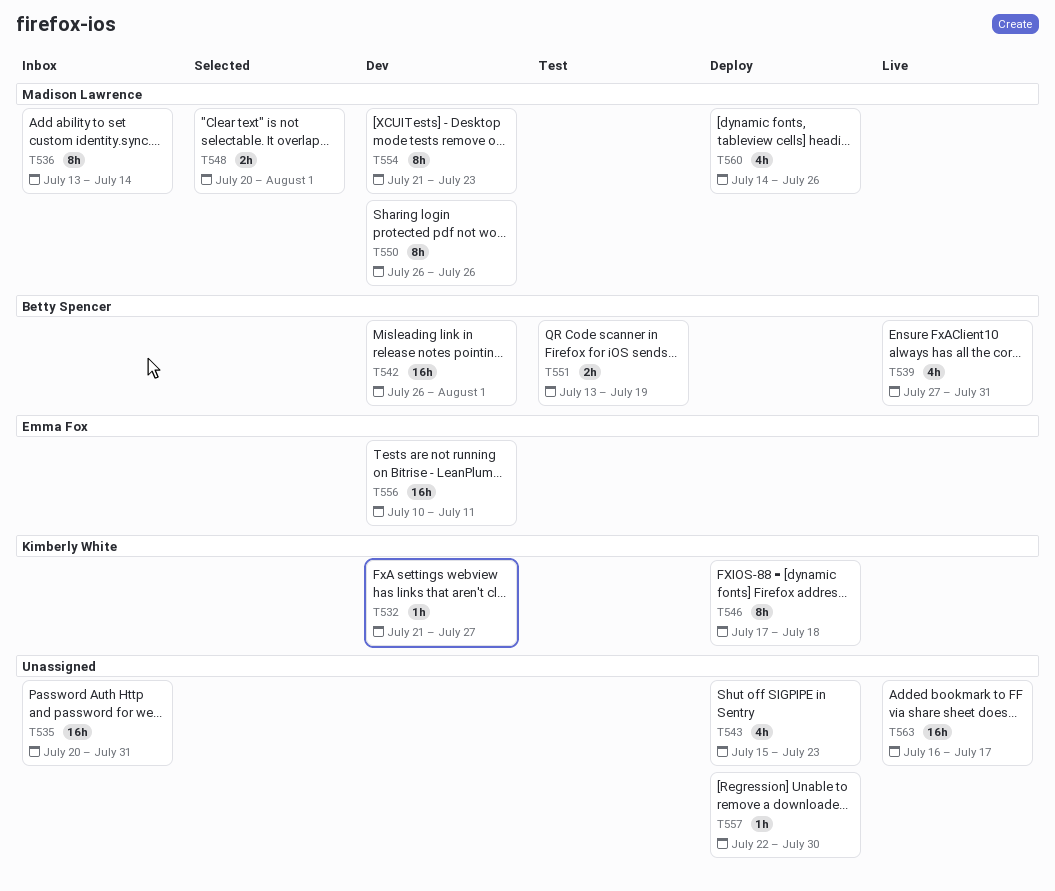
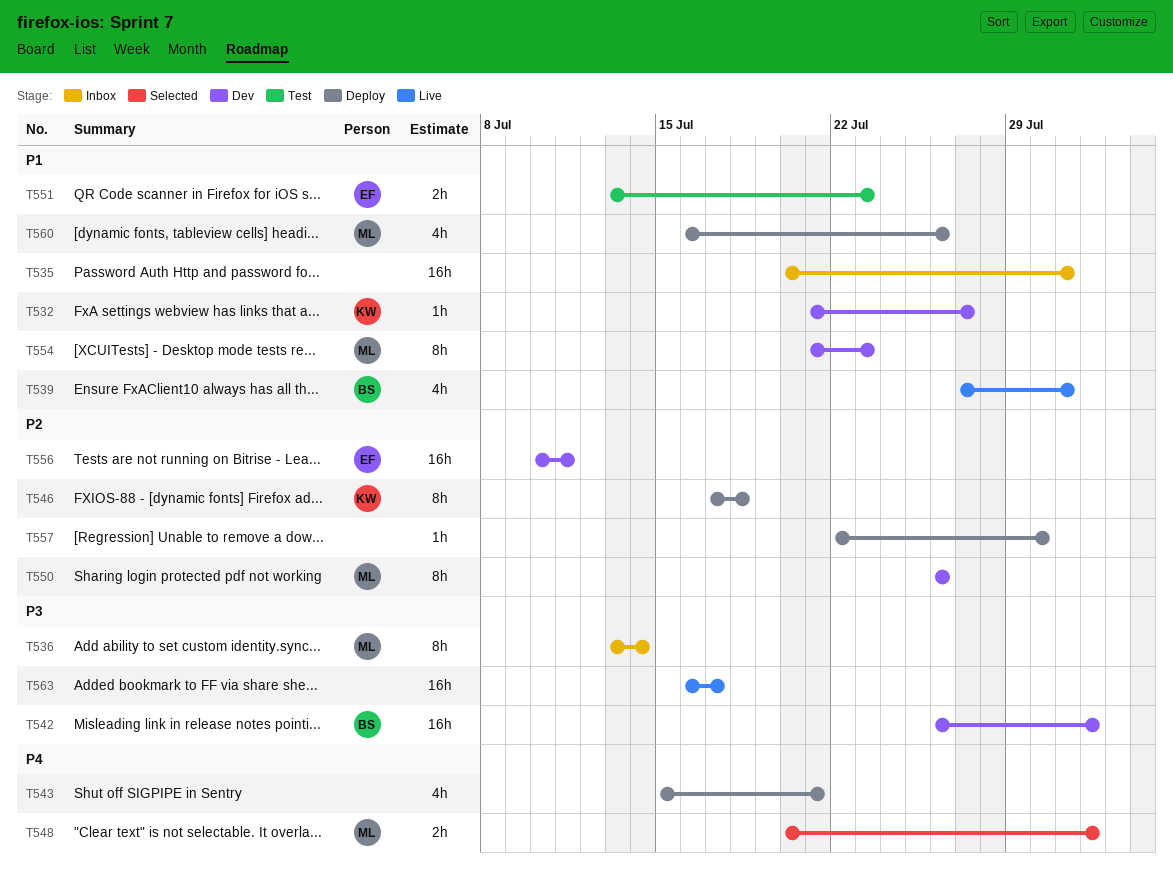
T543, due: Jul 23 -> Jul 21
T551, owner: Betty Spencer -> Emma Fox
T551, due: Jul 19 -> Jul 23
T560, start: Jul 14 -> Jul 16

